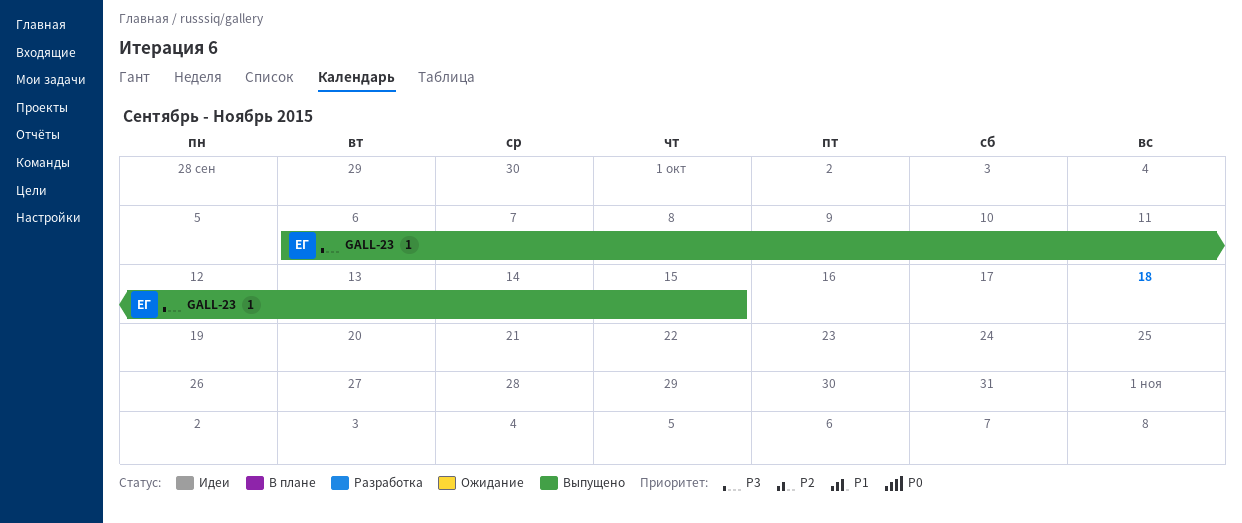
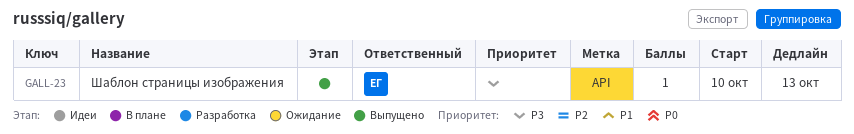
GALL-23, start: Oct 6 -> Oct 10
GALL-23, due: Oct 15 -> Oct 13

